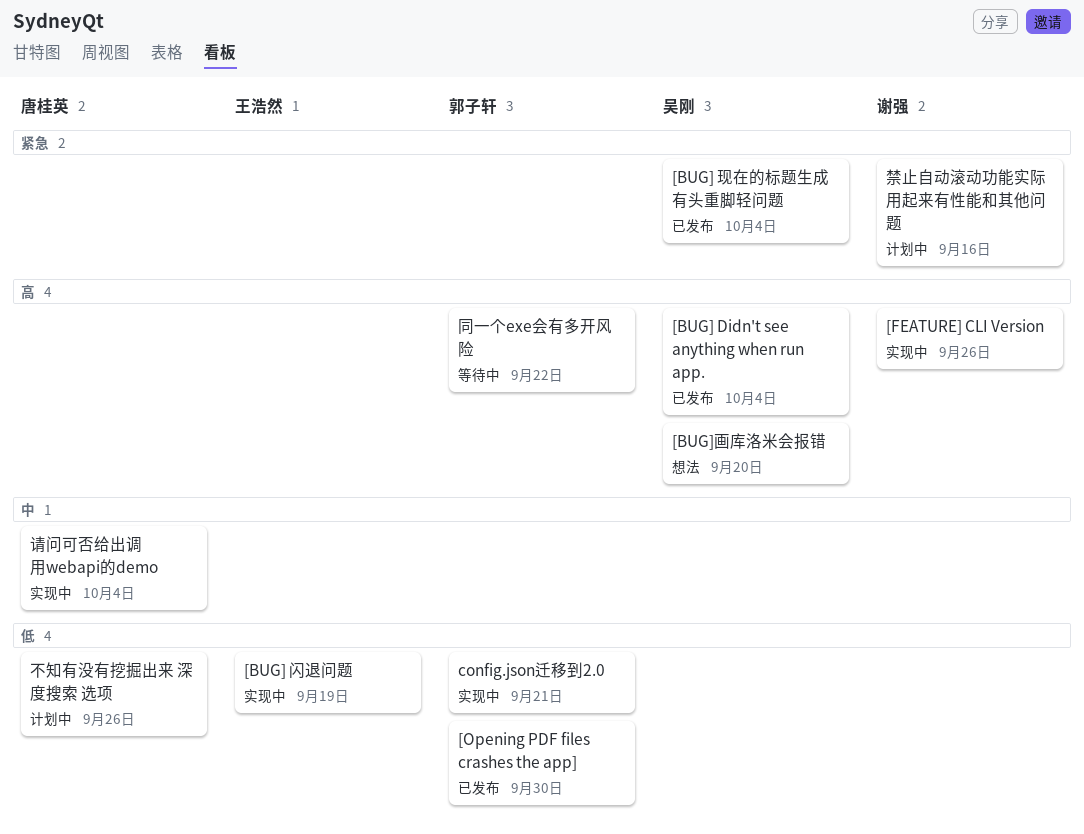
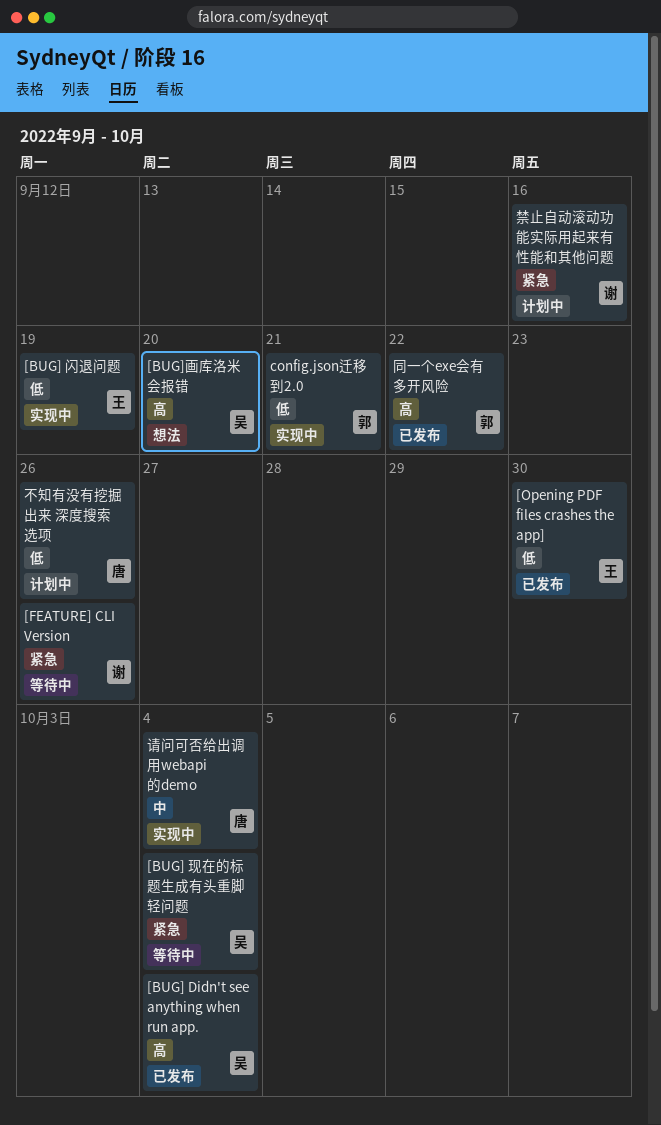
[BUG] 现在的标题生成有头重脚轻问题, status: 已发布 -> 等待中
[FEATURE] CLI Version, status: 实现中 -> 等待中
[FEATURE] CLI Version, priority: 高 -> 紧急
[Opening PDF files crashes the app], owner: 郭子轩 -> 王浩然
同一个exe会有多开风险, status: 等待中 -> 已发布

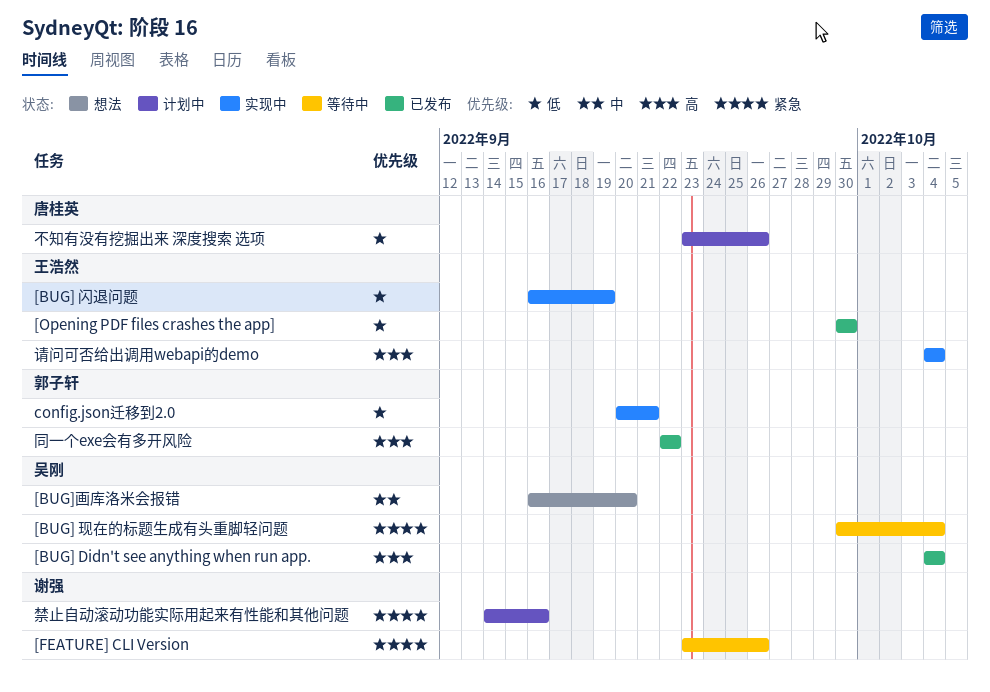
[BUG]画库洛米会报错, priority: 高 -> 中
请问可否给出调用webapi的demo, owner: 唐桂英 -> 王浩然
请问可否给出调用webapi的demo, priority: 中 -> 高

